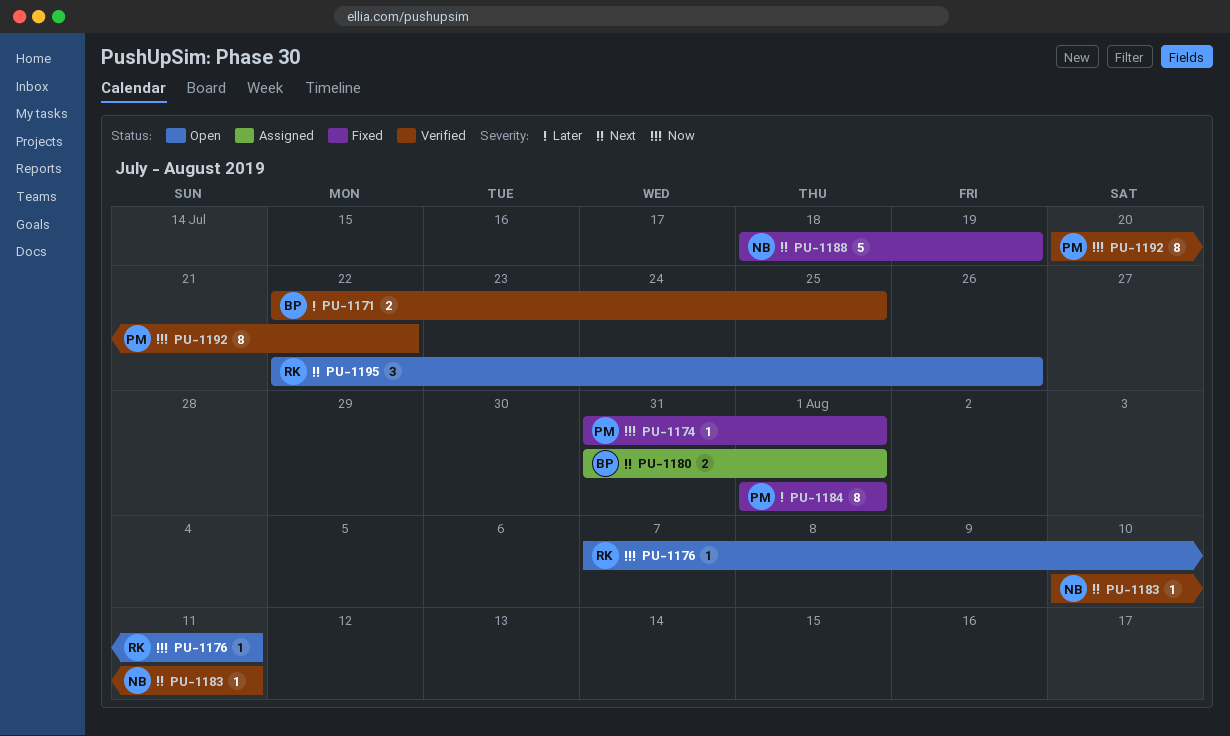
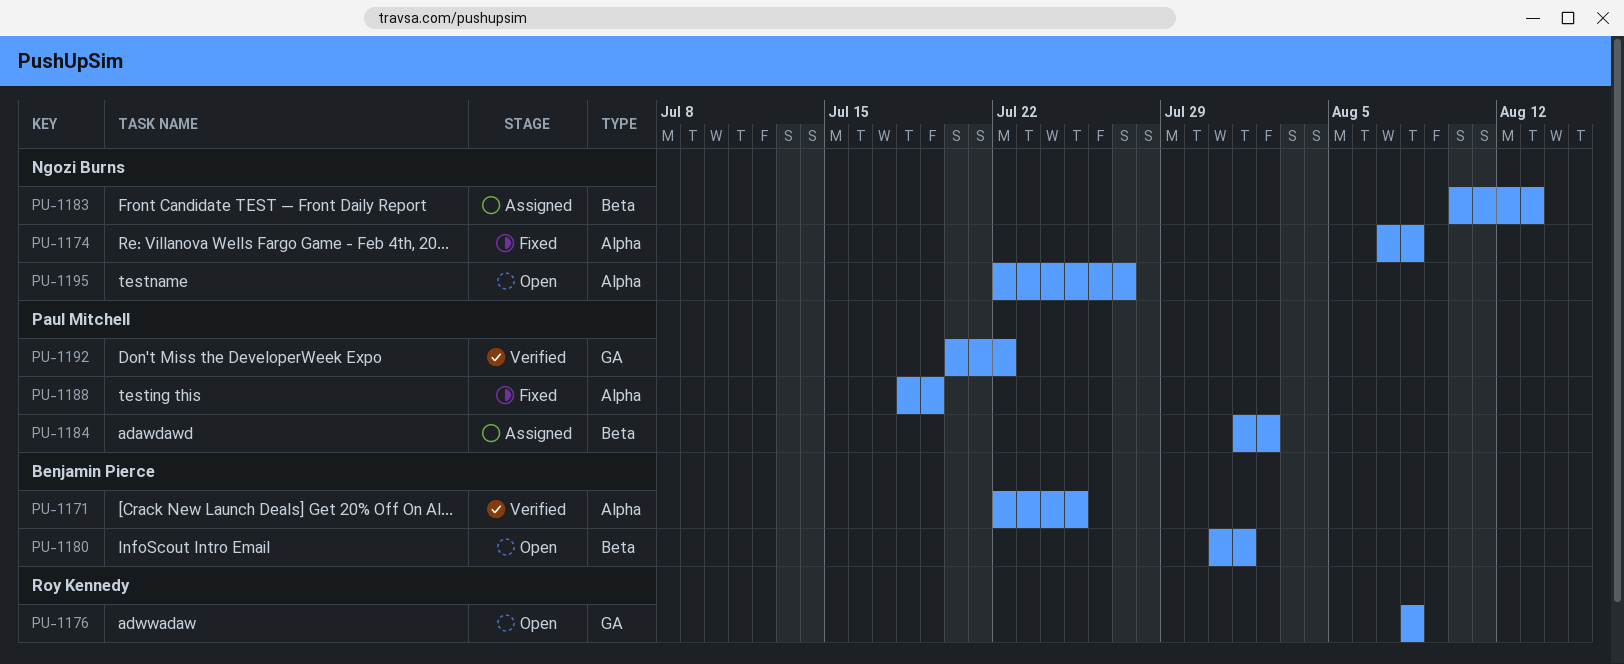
PU-1174, owner: Paul Mitchell -> Ngozi Burns
PU-1174, start: Jul 31 -> Aug 7
PU-1174, due: Aug 1 -> Aug 8
PU-1176, start: Aug 7 -> Aug 8
PU-1176, due: Aug 11 -> Aug 8
PU-1180, status: Assigned -> Open
PU-1183, status: Verified -> Assigned
PU-1183, due: Aug 11 -> Aug 13
PU-1184, status: Fixed -> Assigned
PU-1184, due: Aug 1 -> Aug 2
PU-1188, owner: Ngozi Burns -> Paul Mitchell
PU-1195, owner: Roy Kennedy -> Ngozi Burns
PU-1195, due: Jul 26 -> Jul 27

